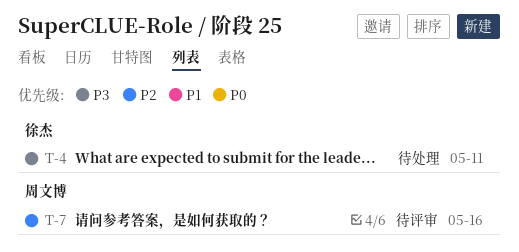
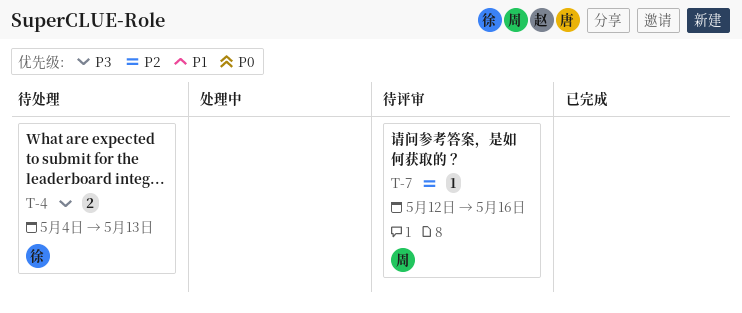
T-4, due: May 11 -> May 13

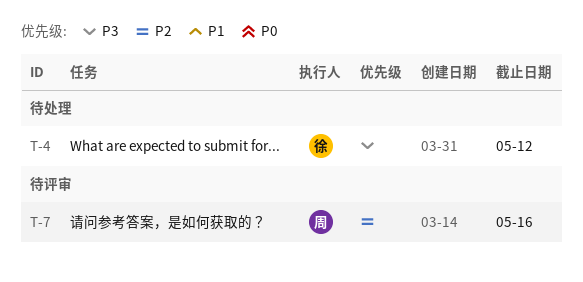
T-4, due: May 13 -> May 12

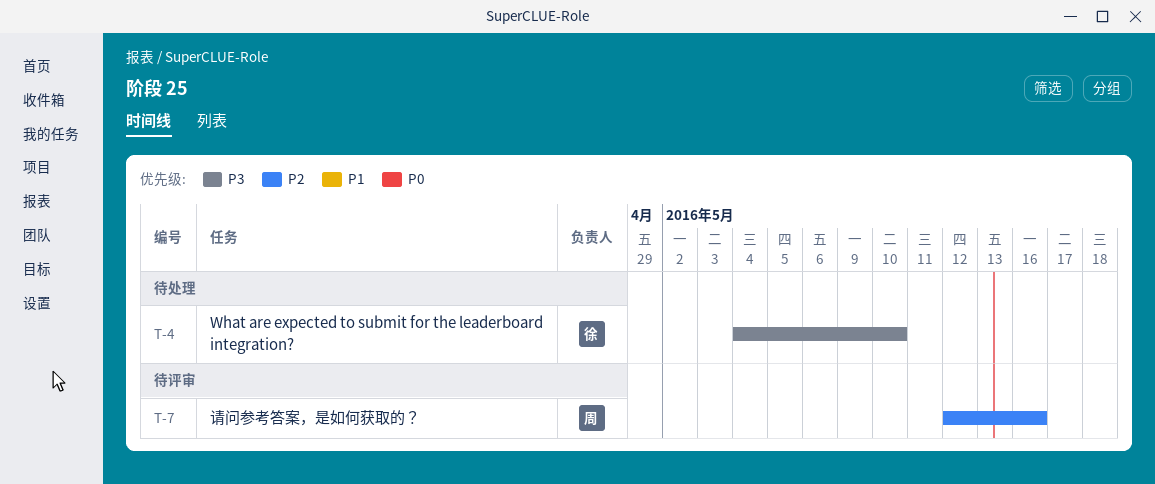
T-4, due: May 12 -> May 10

